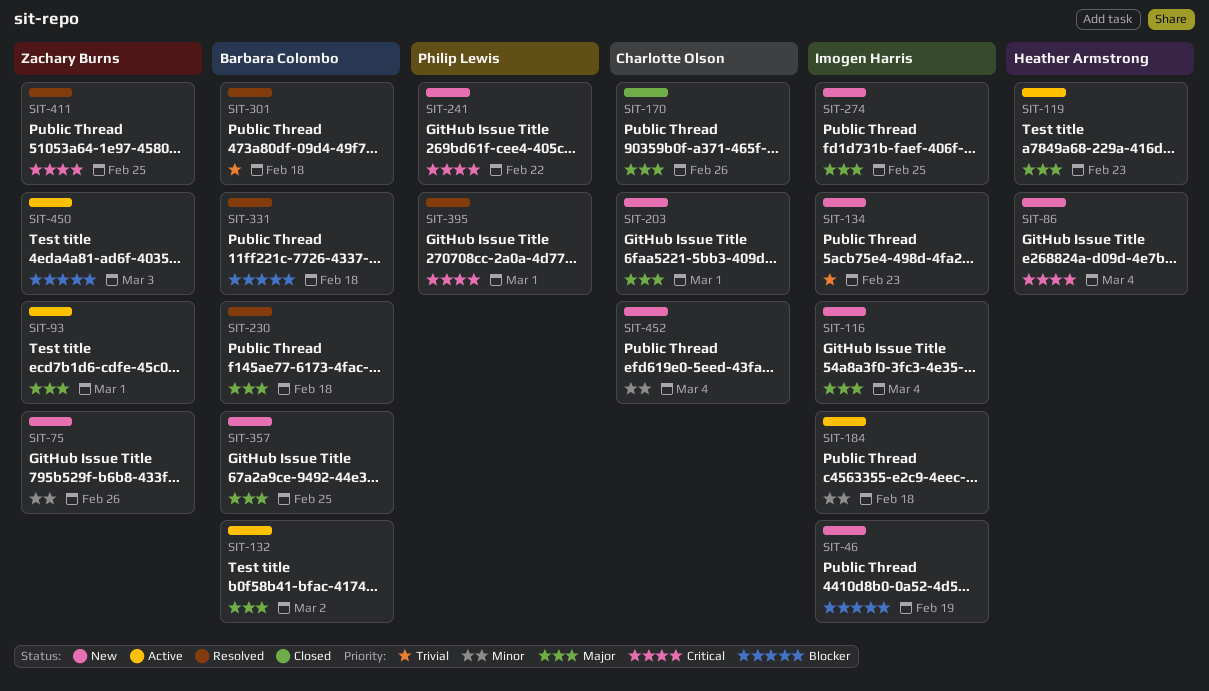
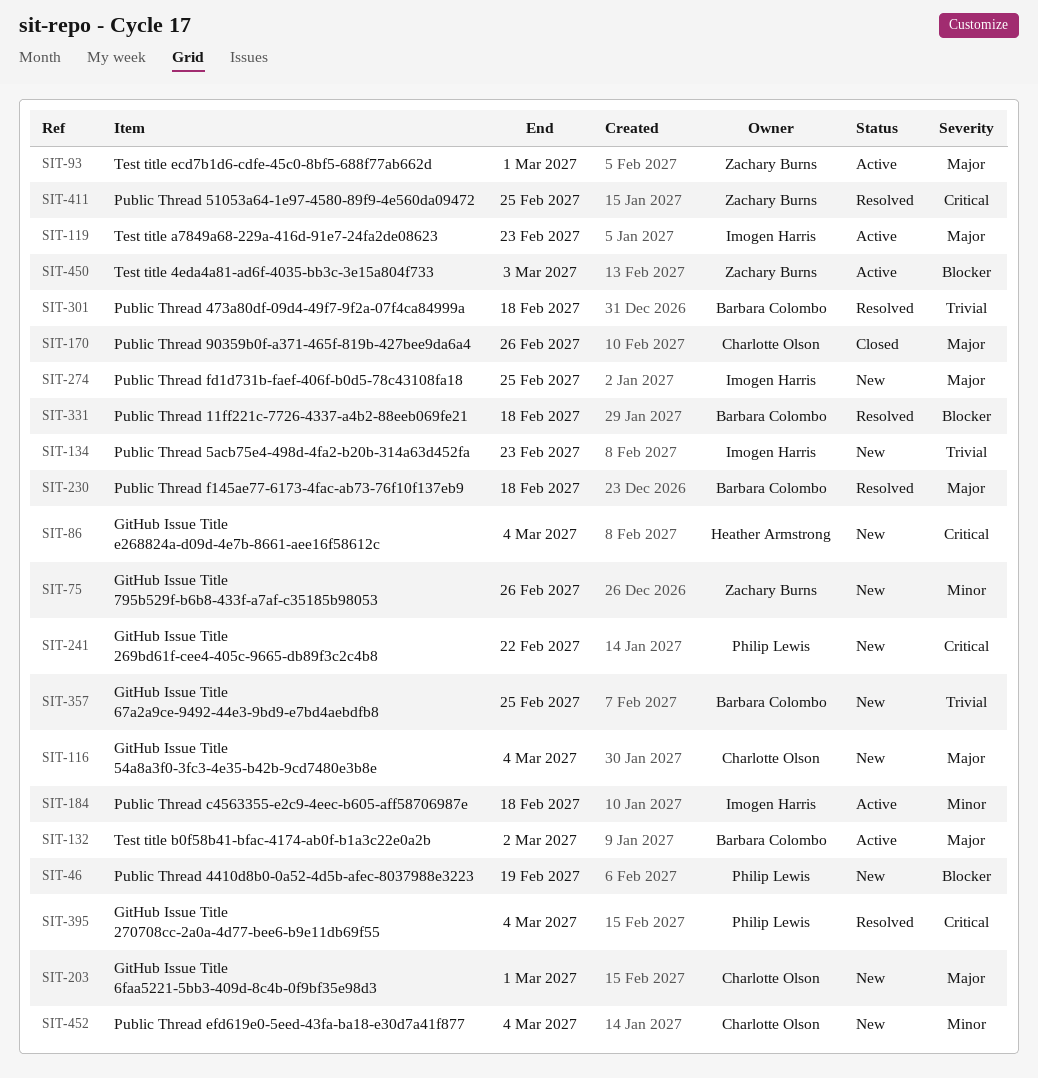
SIT-46, owner: Imogen Harris -> Philip Lewis
SIT-116, owner: Imogen Harris -> Charlotte Olson
SIT-119, owner: Heather Armstrong -> Imogen Harris
SIT-357, priority: Major -> Trivial
SIT-395, due: Mar 1 -> Mar 4

